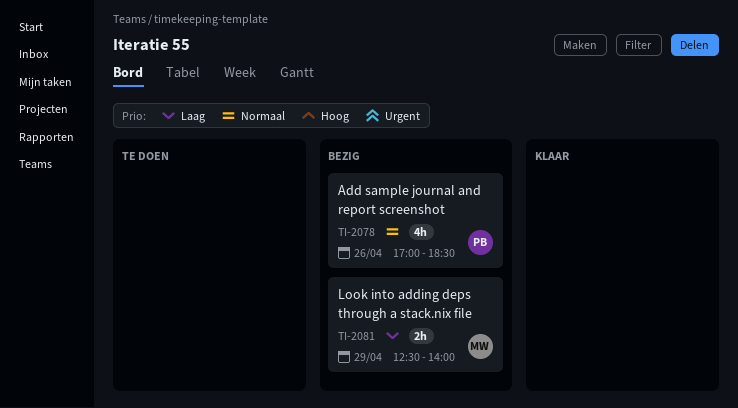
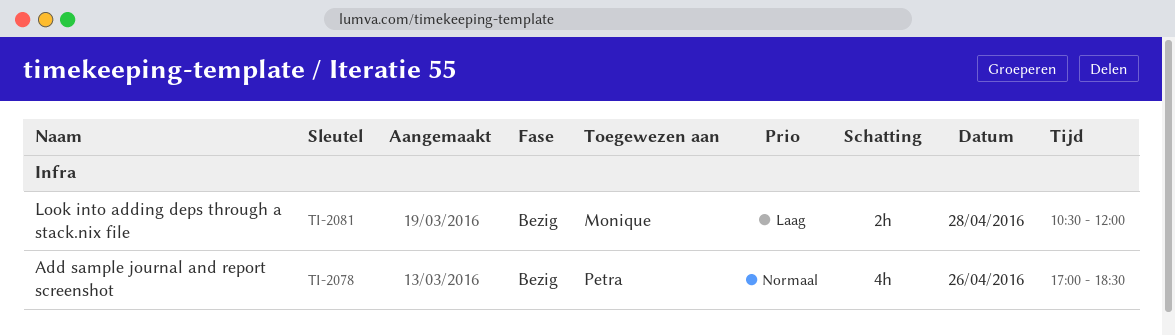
TI-2081, day: Apr 29 -> Apr 28
TI-2081, begins: 12:30 -> 10:30
TI-2081, ends: 14:00 -> 12:00

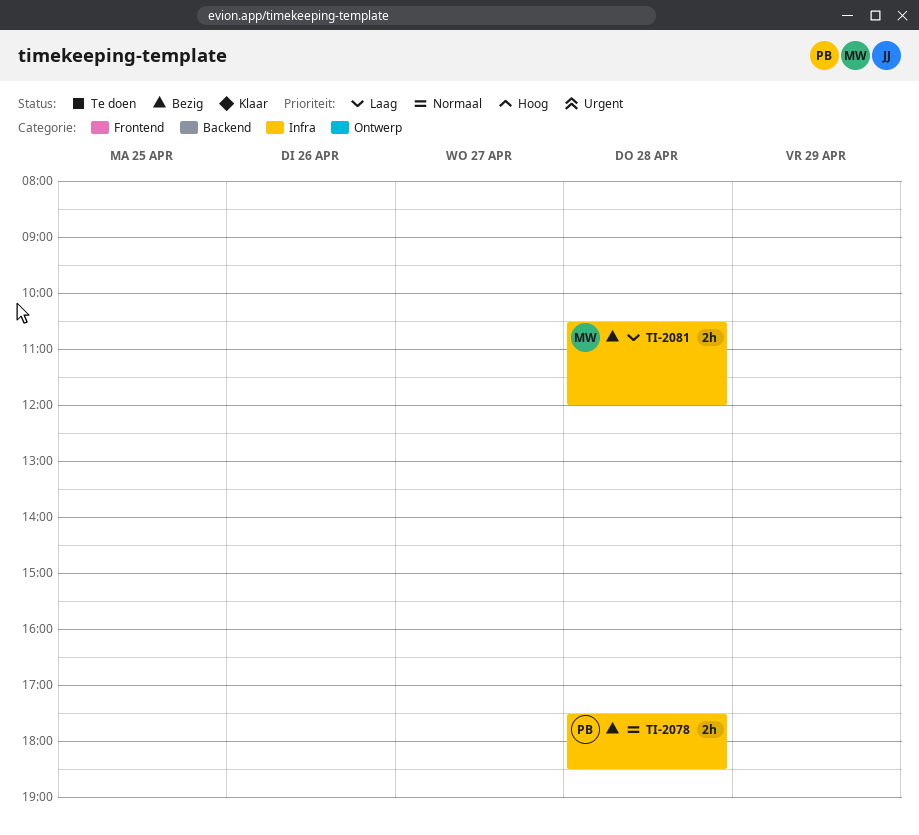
TI-2078, estimate: 4h -> 2h
TI-2078, day: Apr 26 -> Apr 28
TI-2078, begins: 17:00 -> 17:30

